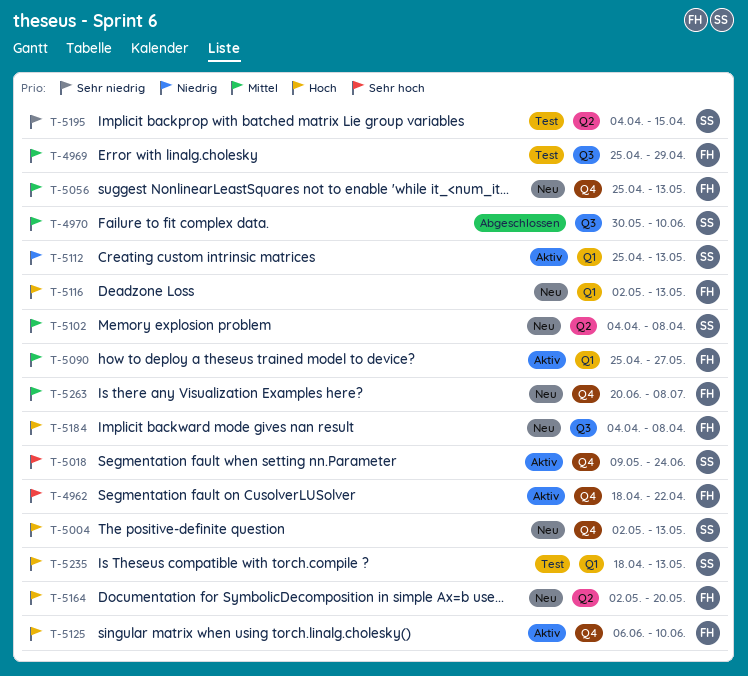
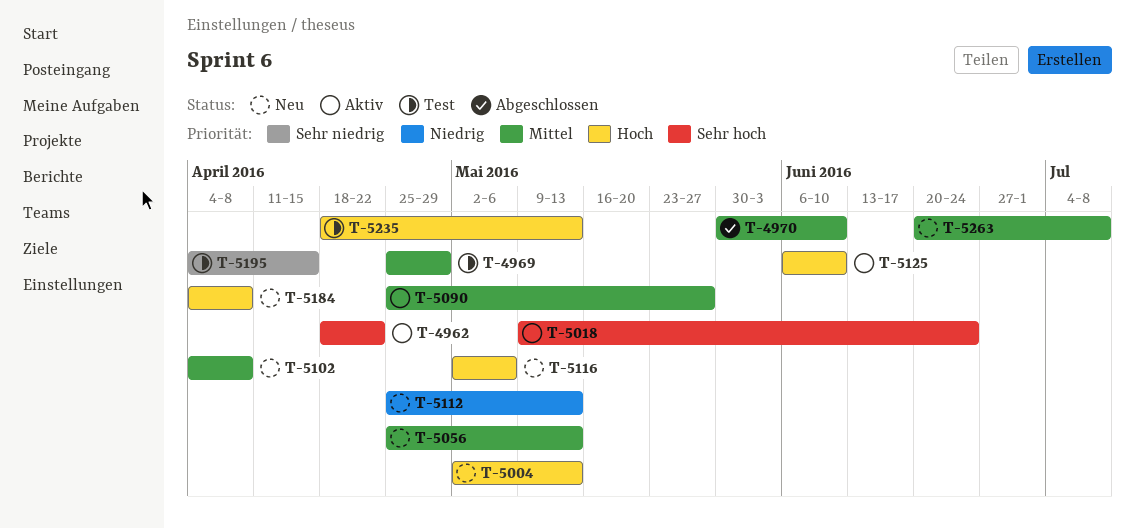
T-5112, status: Aktiv -> Neu
T-5116, due: May 13 -> May 6
T-5164: present -> none

